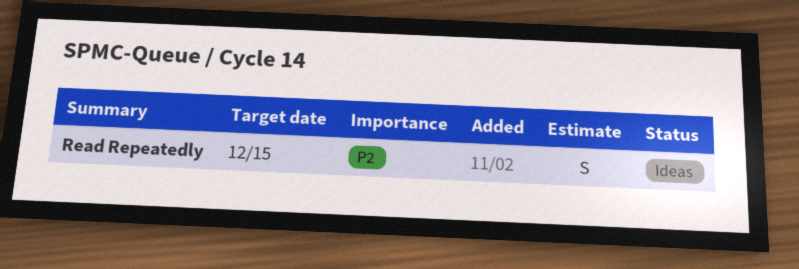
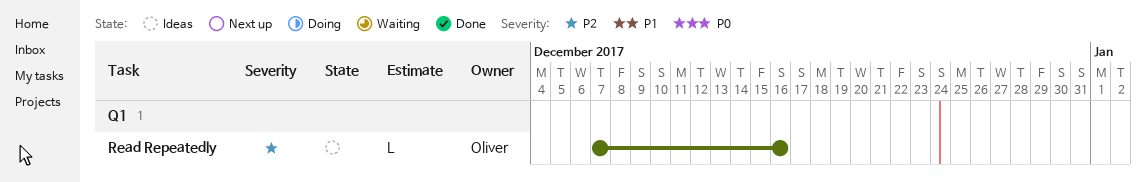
Read Repeatedly, estimate: S -> L
Read Repeatedly, due: Dec 15 -> Dec 16

